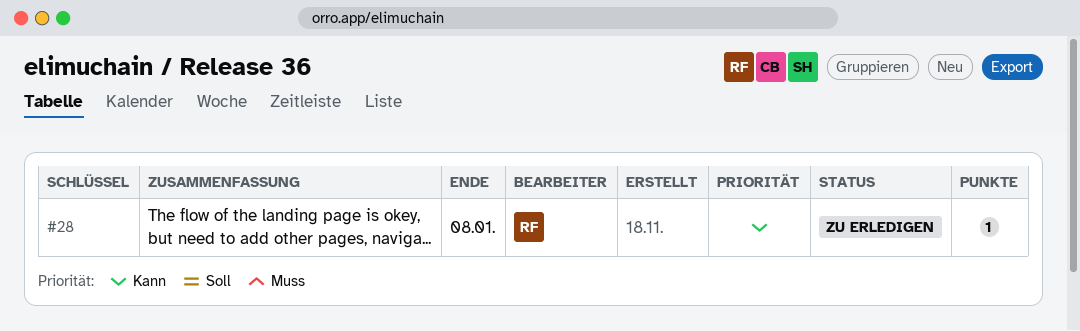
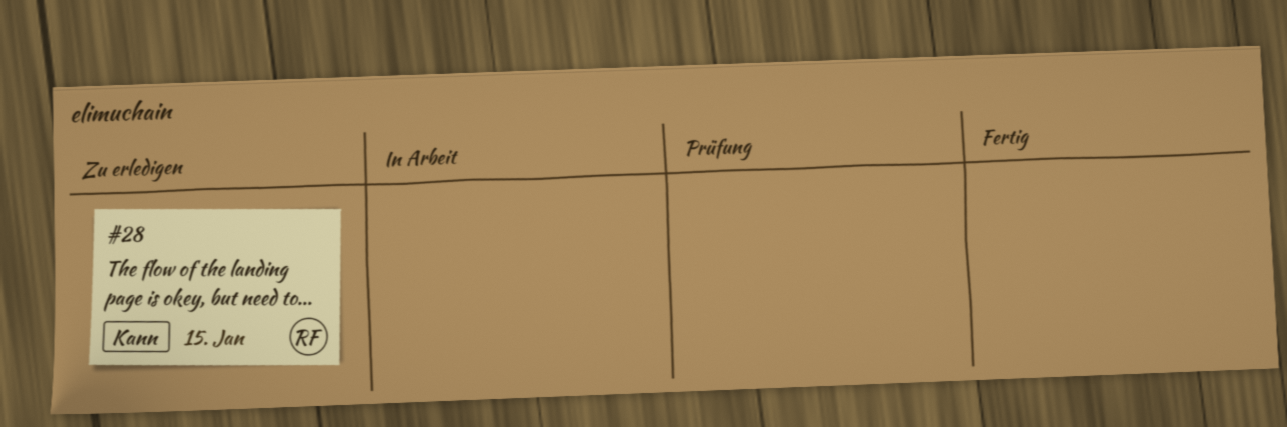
#28, due: Jan 8 -> Jan 15

